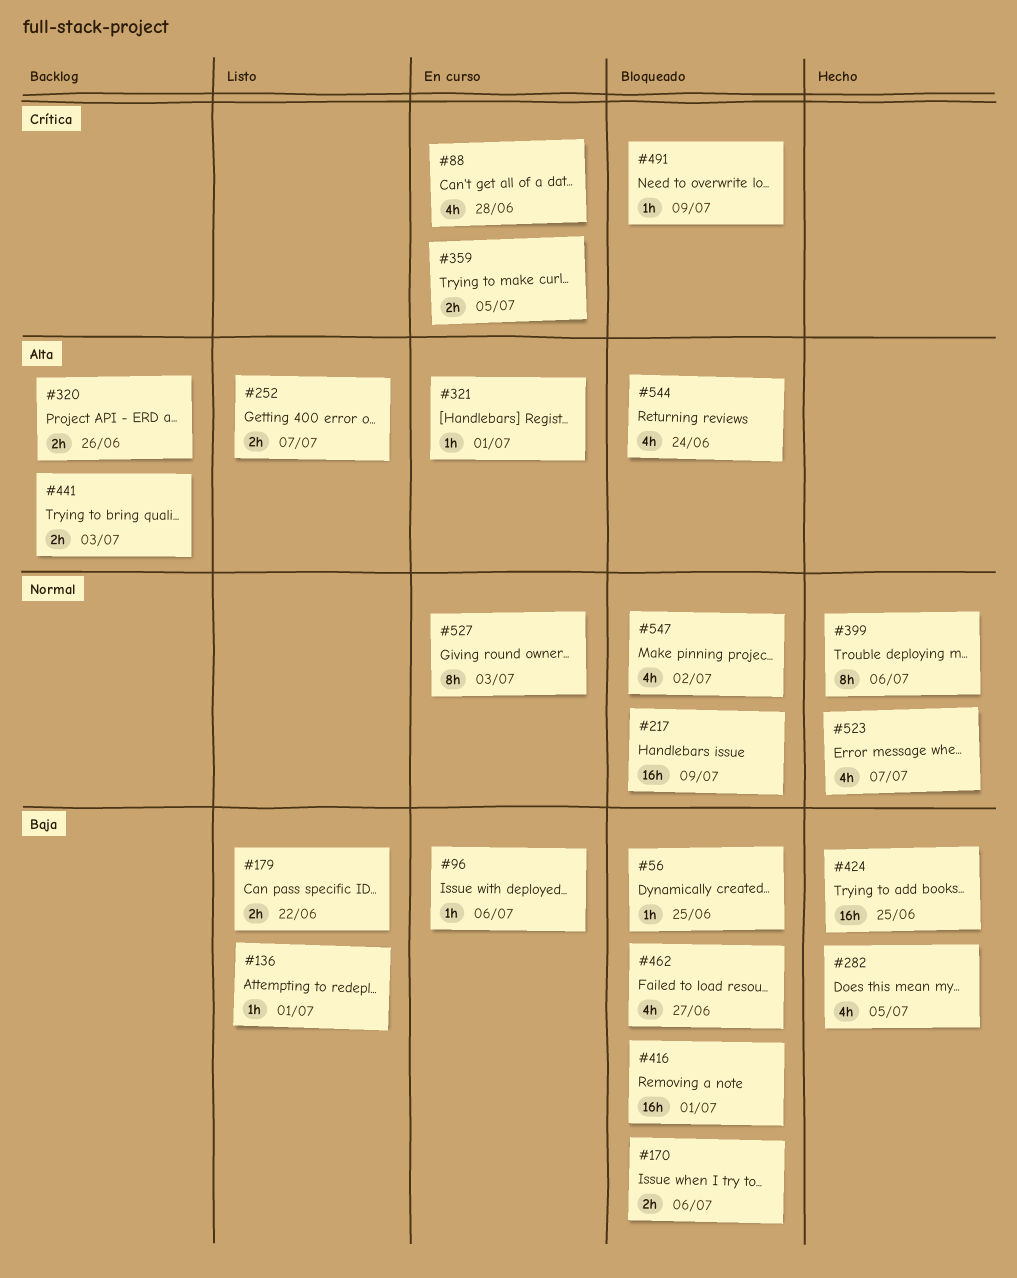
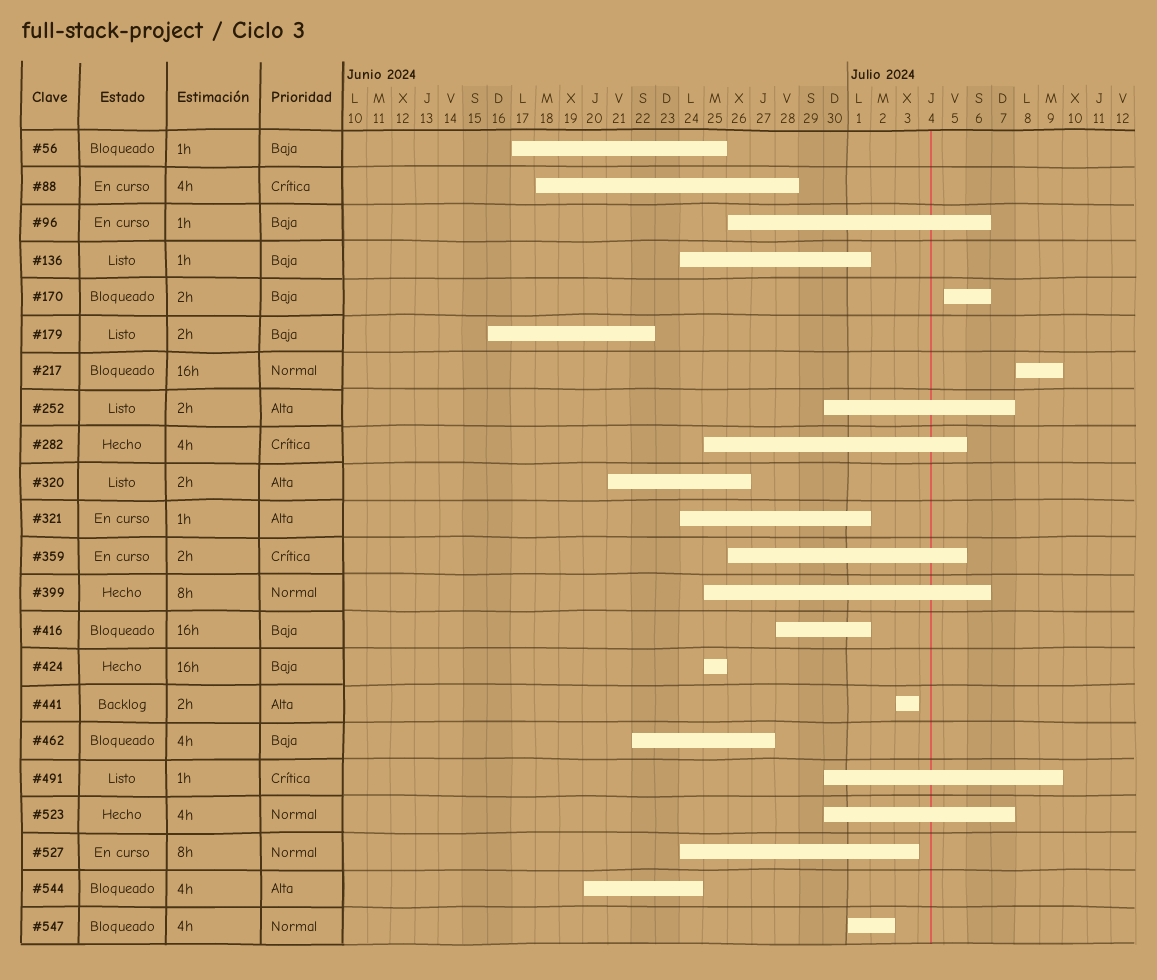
#282, priority: Baja -> Crítica
#320, status: Backlog -> Listo
#491, status: Bloqueado -> Listo

